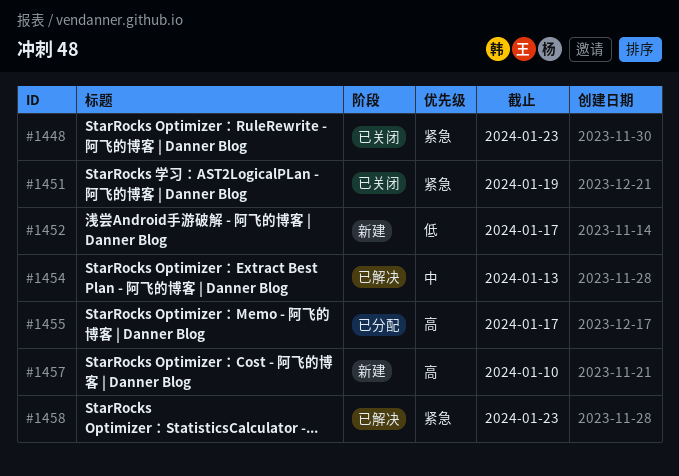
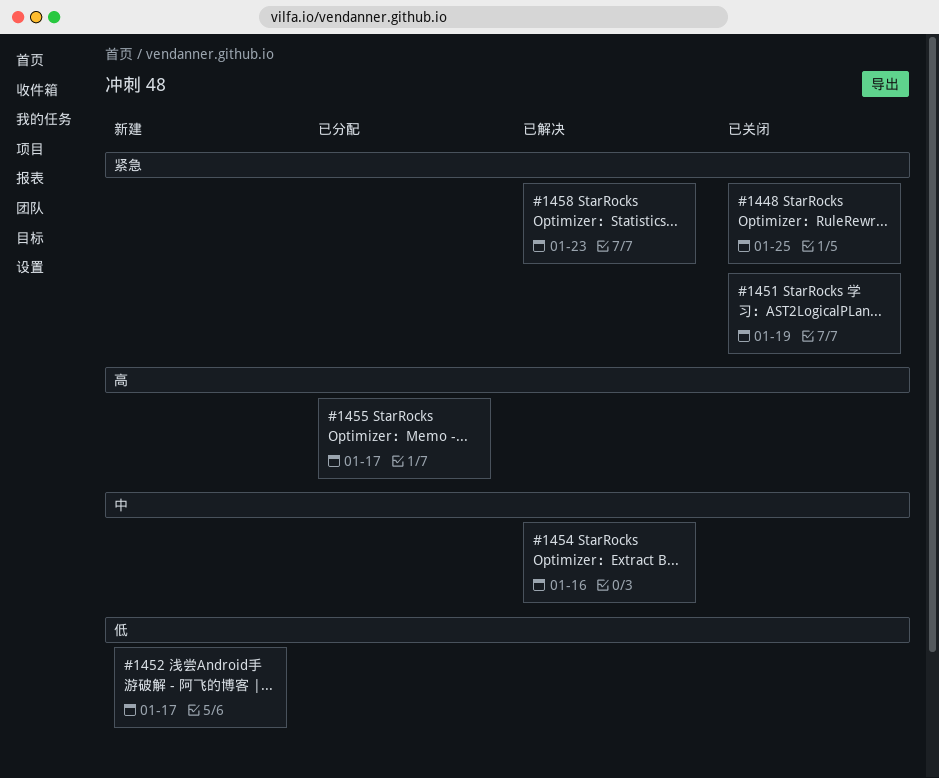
#1448, due: Jan 23 -> Jan 25
#1454, due: Jan 13 -> Jan 16
#1457: present -> none

